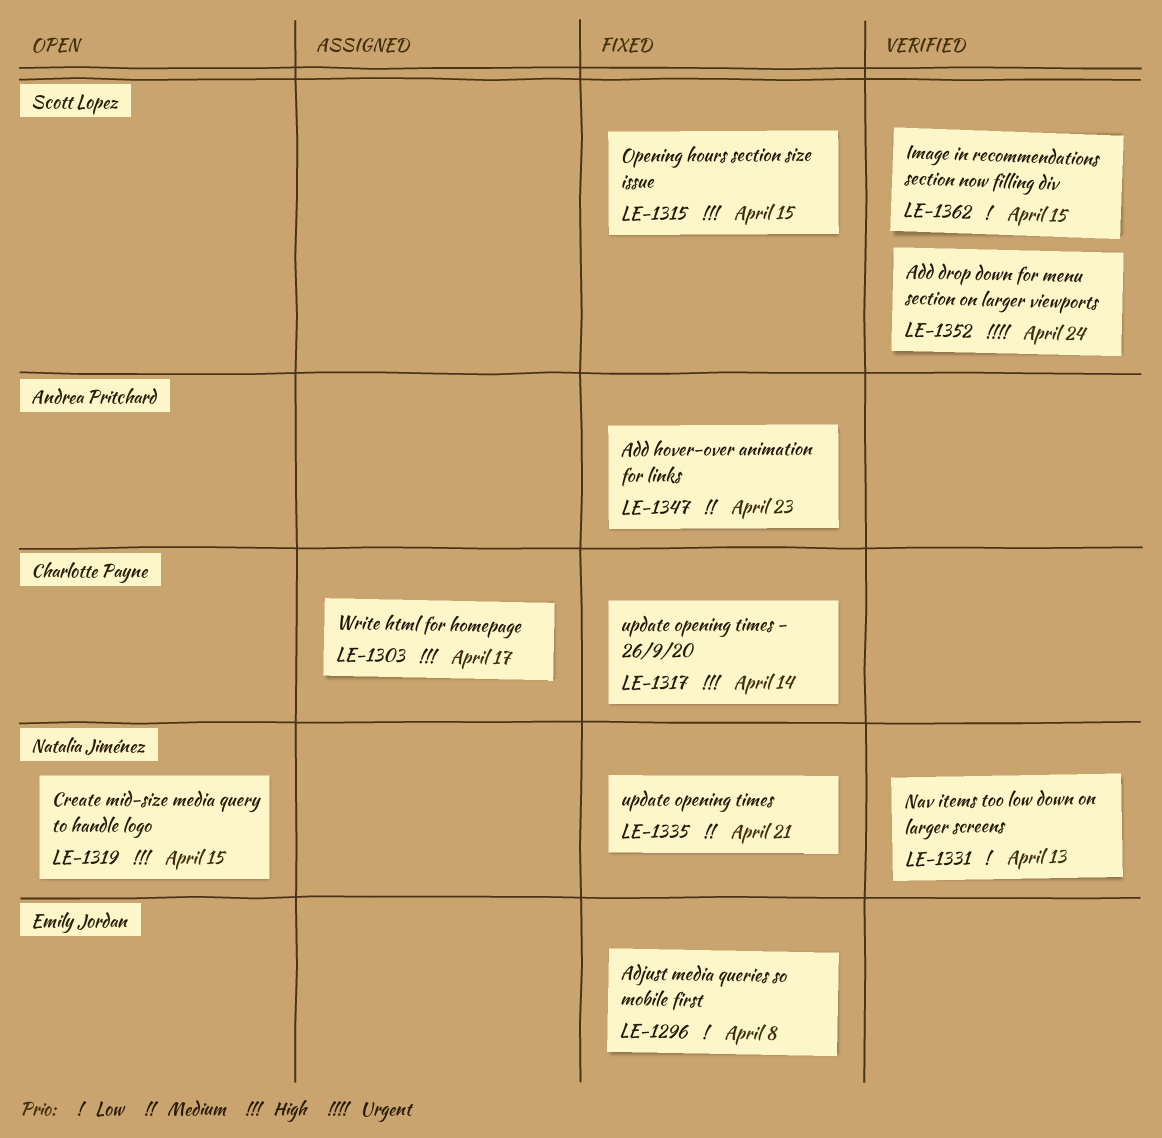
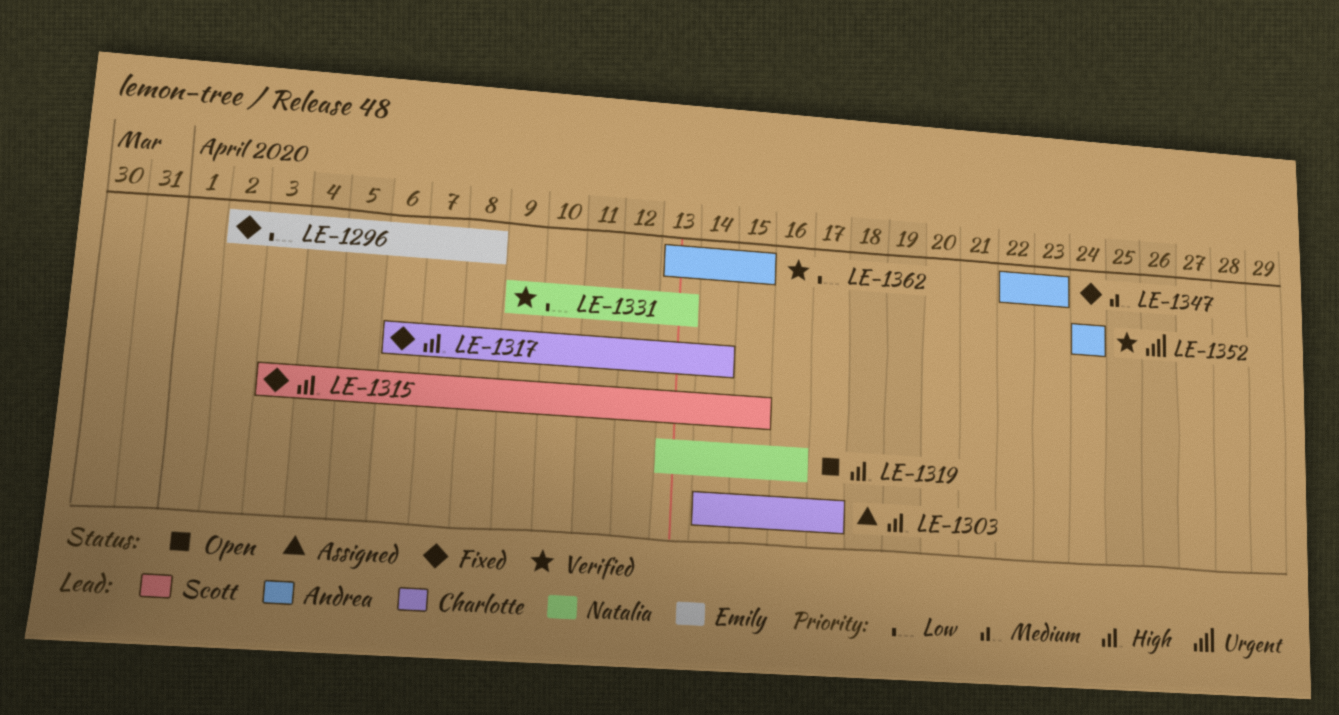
LE-1319, due: Apr 15 -> Apr 16
LE-1335: present -> none
LE-1352, owner: Scott Lopez -> Andrea Pritchard
LE-1362, owner: Scott Lopez -> Andrea Pritchard

